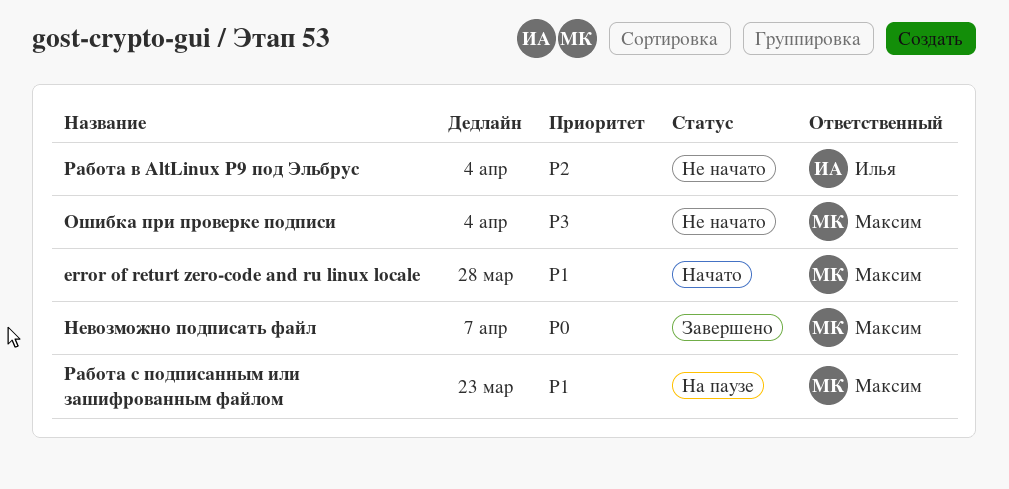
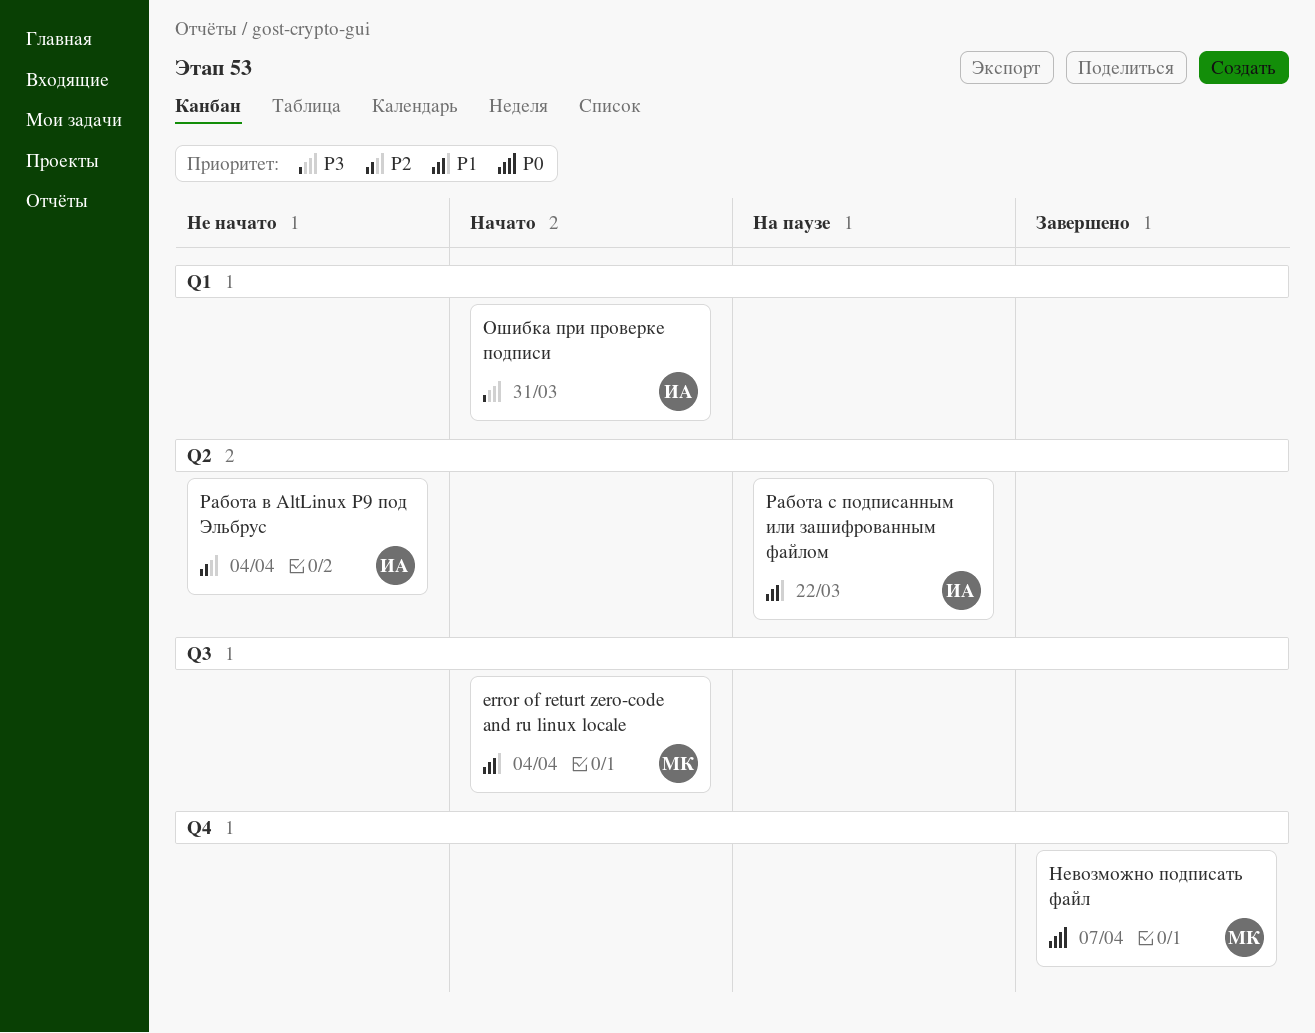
error of returt zero-code and ru linux locale, due: Mar 28 -> Apr 4
Ошибка при проверке подписи, status: Не начато -> Начато
Ошибка при проверке подписи, owner: Максим -> Илья
Ошибка при проверке подписи, due: Apr 4 -> Mar 31
Работа с подписанным или зашифрованным файлом, owner: Максим -> Илья
Работа с подписанным или зашифрованным файлом, due: Mar 23 -> Mar 22

